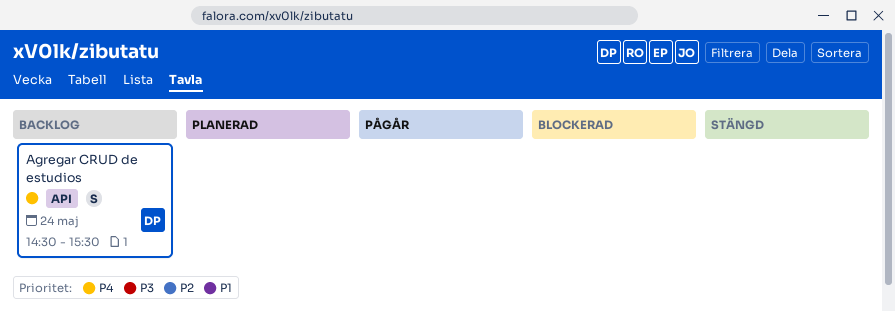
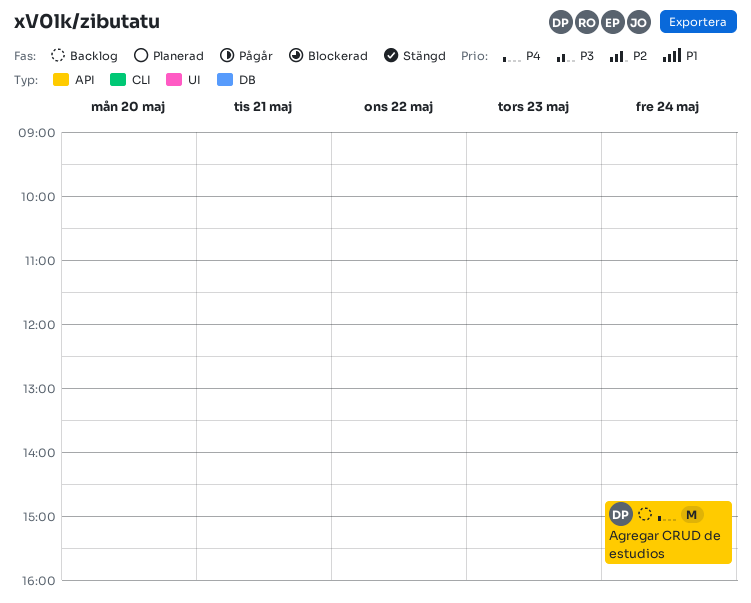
Agregar CRUD de estudios, estimate: S -> M
Agregar CRUD de estudios, begins: 14:30 -> 14:45
Agregar CRUD de estudios, ends: 15:30 -> 15:45

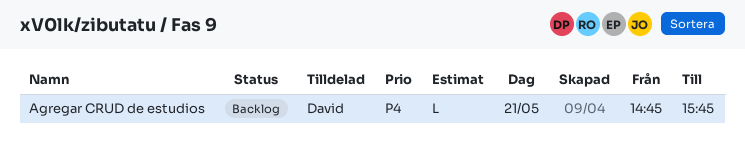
Agregar CRUD de estudios, estimate: M -> L
Agregar CRUD de estudios, day: May 24 -> May 21

